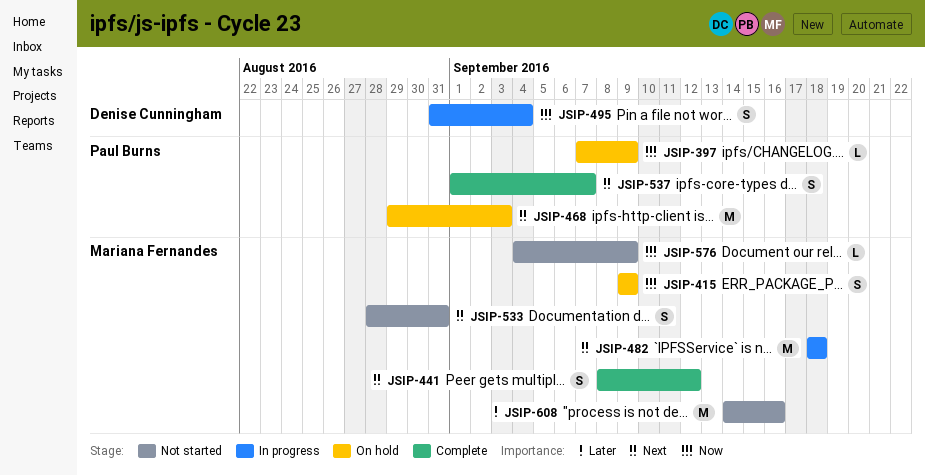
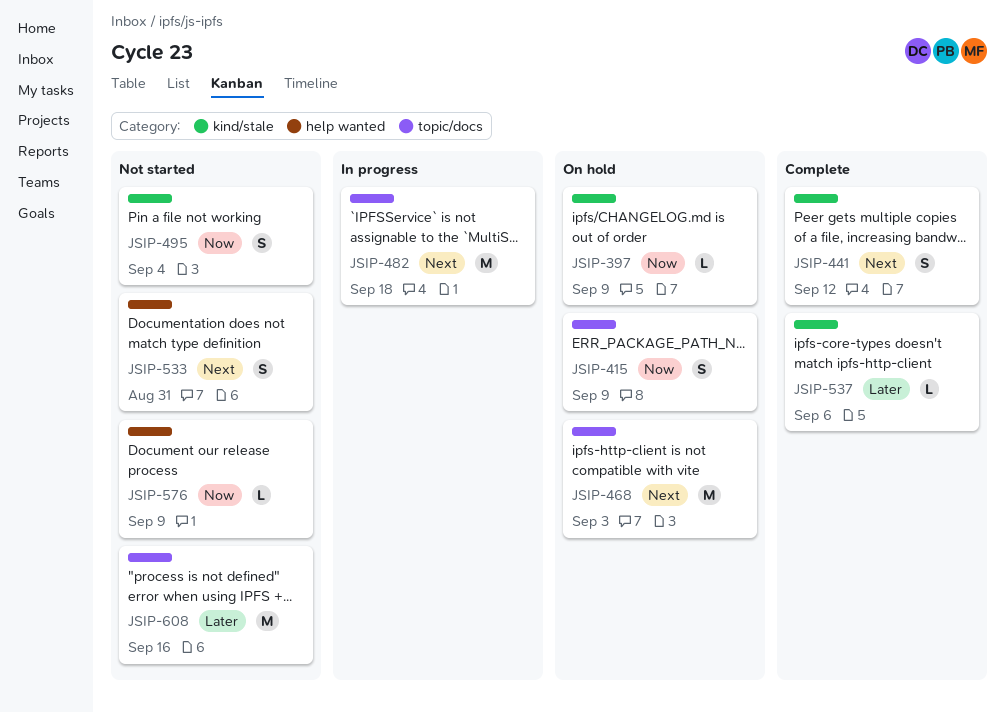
JSIP-495, status: In progress -> Not started
JSIP-537, priority: Next -> Later
JSIP-537, estimate: S -> L
JSIP-537, due: Sep 7 -> Sep 6

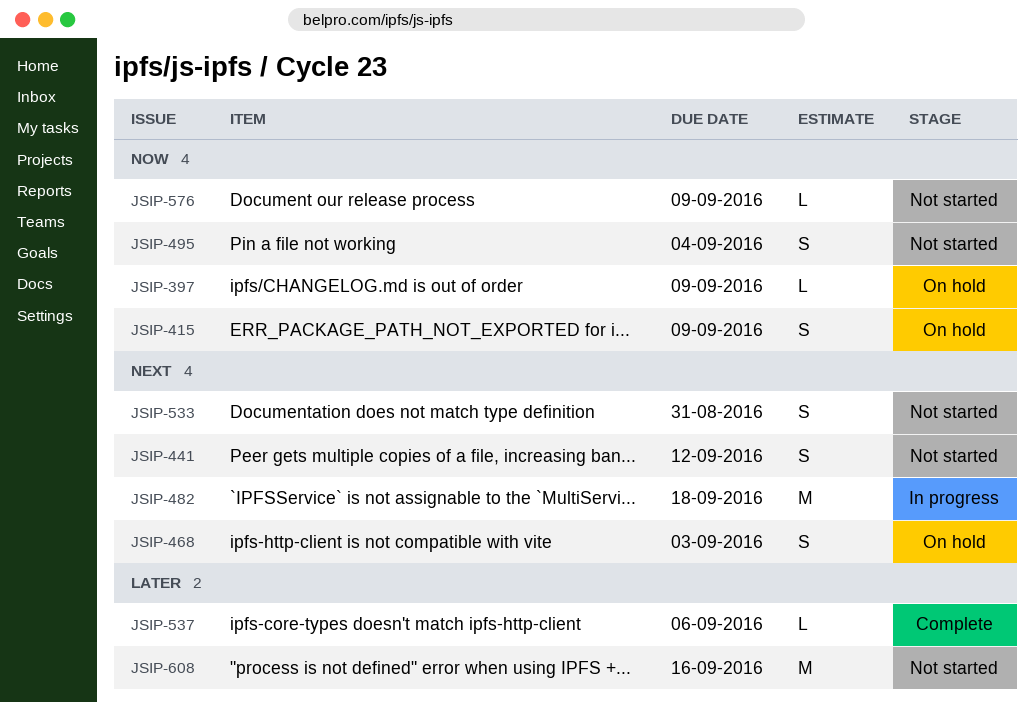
JSIP-441, status: Complete -> Not started
JSIP-468, estimate: M -> S

